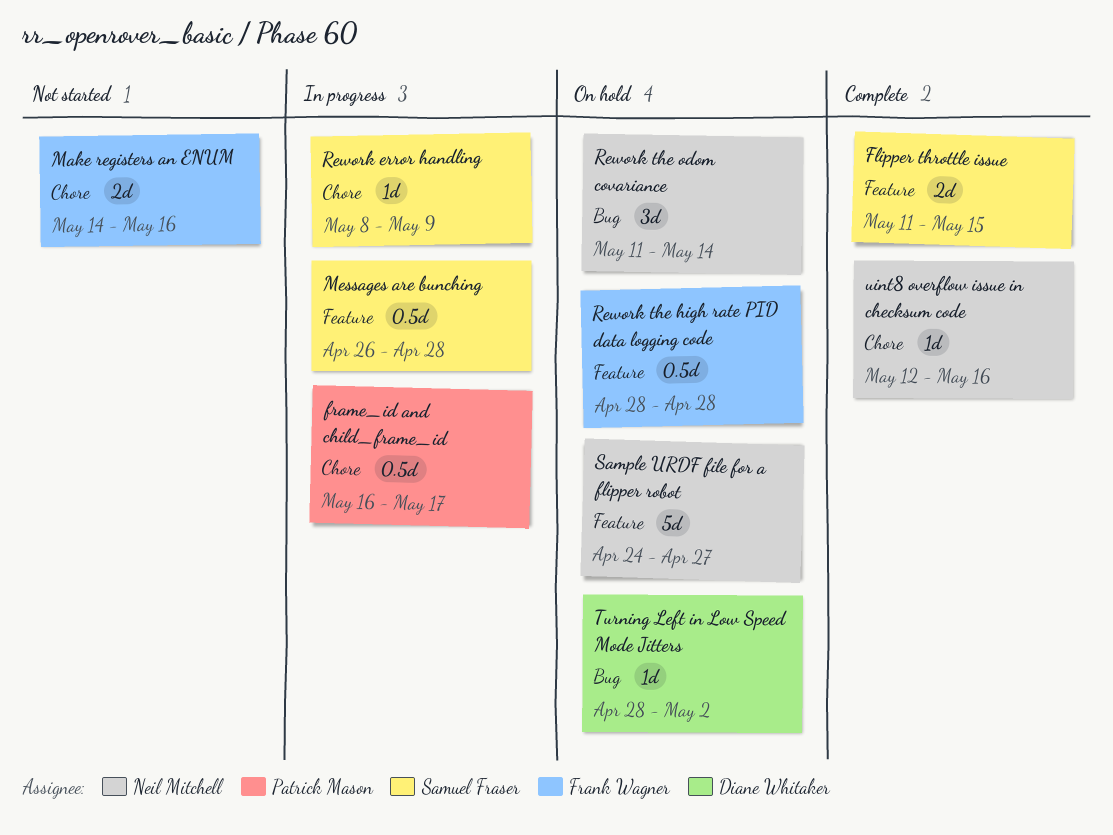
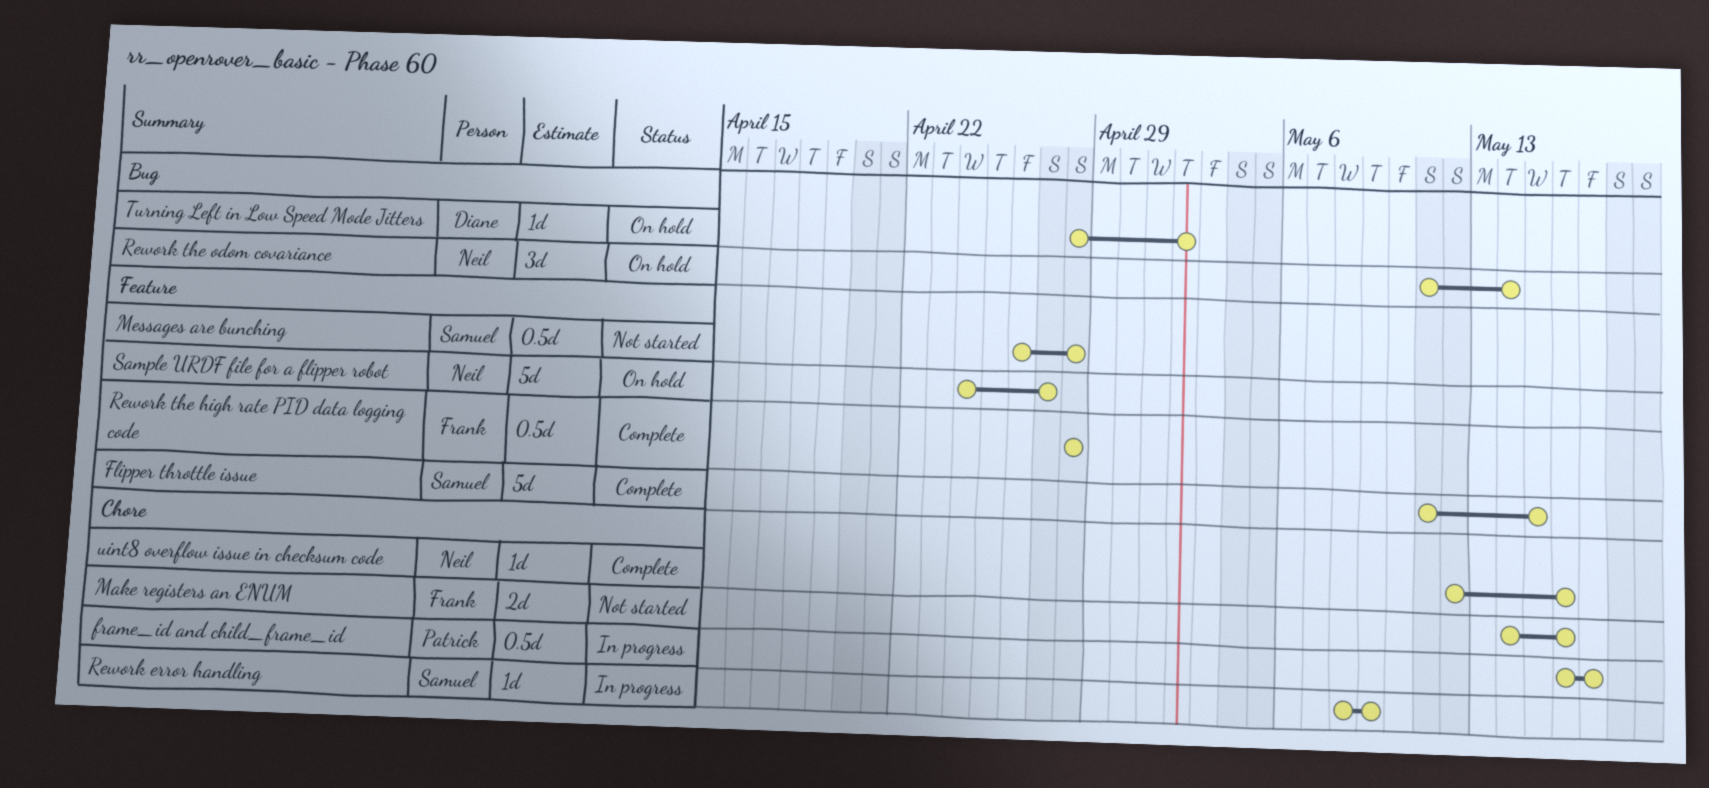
Flipper throttle issue, estimate: 2d -> 5d
Messages are bunching, status: In progress -> Not started
Rework the high rate PID data logging code, status: On hold -> Complete

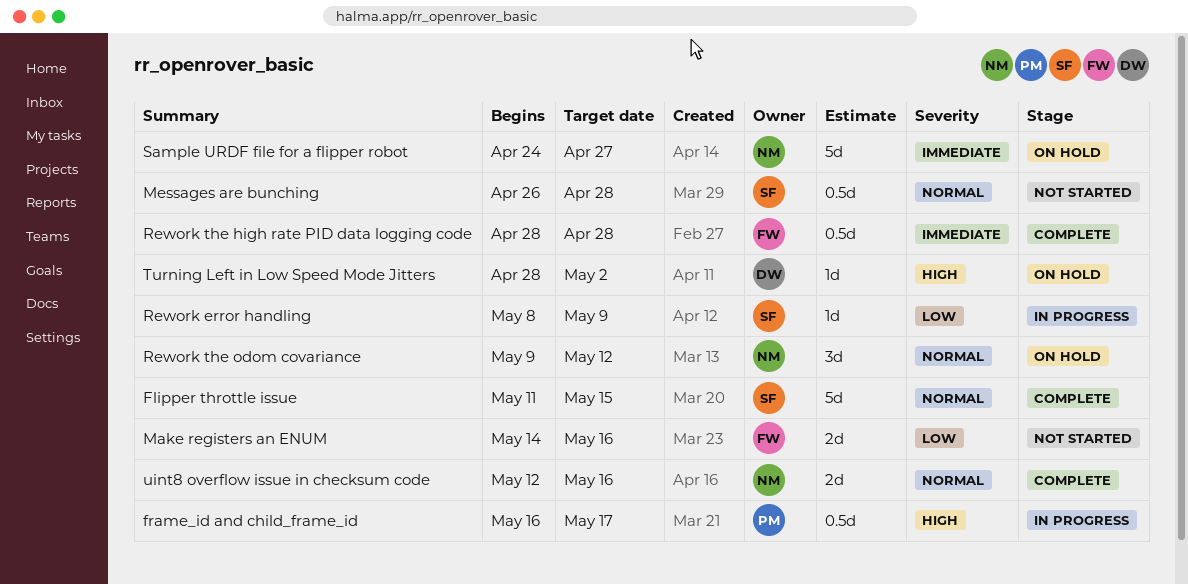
Rework the odom covariance, start: May 11 -> May 9
Rework the odom covariance, due: May 14 -> May 12
uint8 overflow issue in checksum code, estimate: 1d -> 2d

